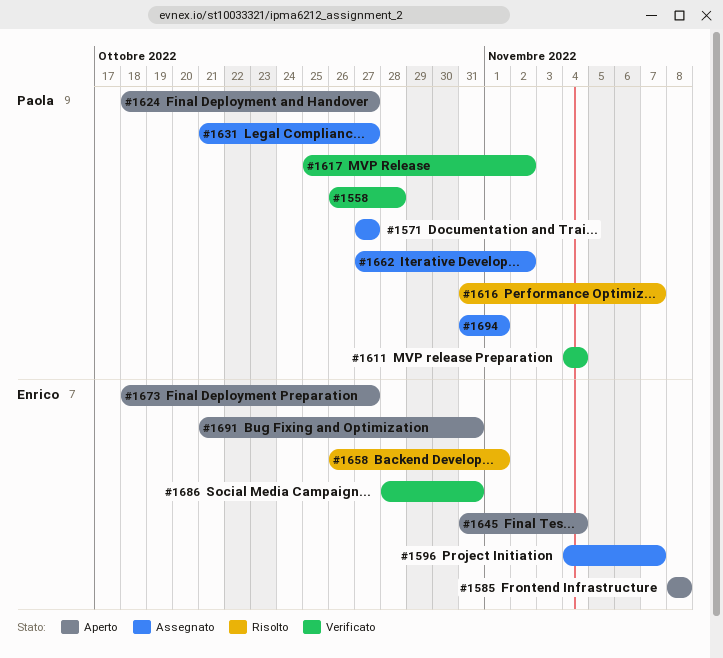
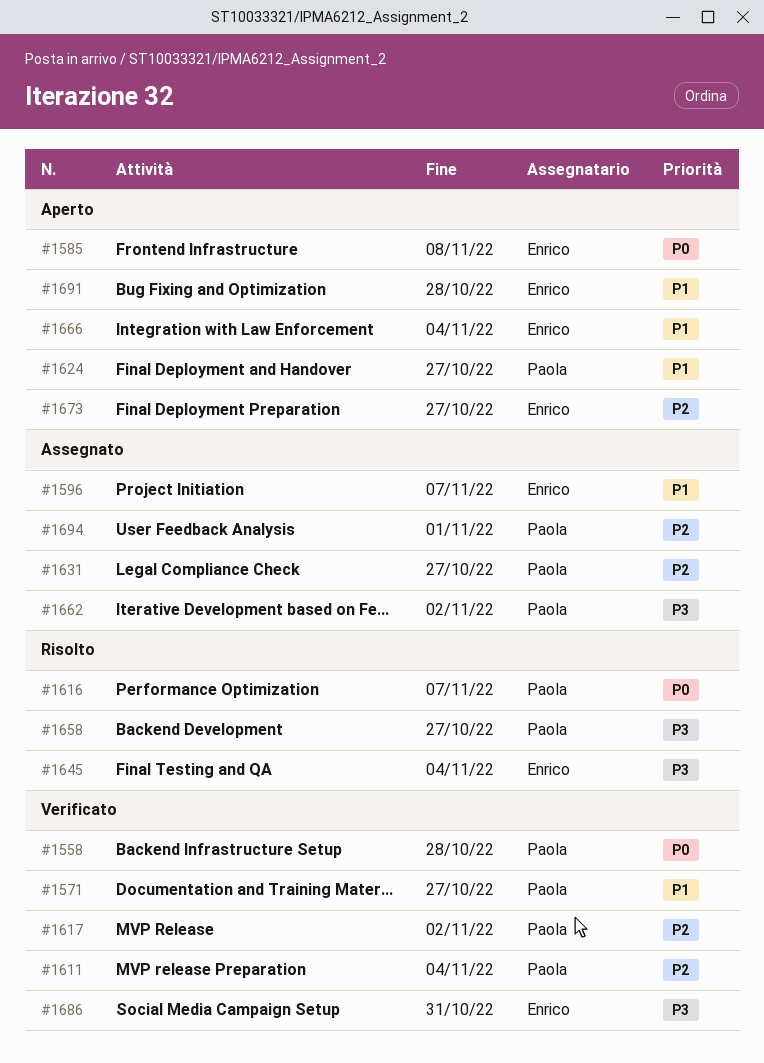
#1571, status: Assegnato -> Verificato
#1645, status: Aperto -> Risolto
#1658, owner: Enrico -> Paola
#1658, due: Nov 1 -> Oct 27
#1666: none -> present
#1691, due: Oct 31 -> Oct 28

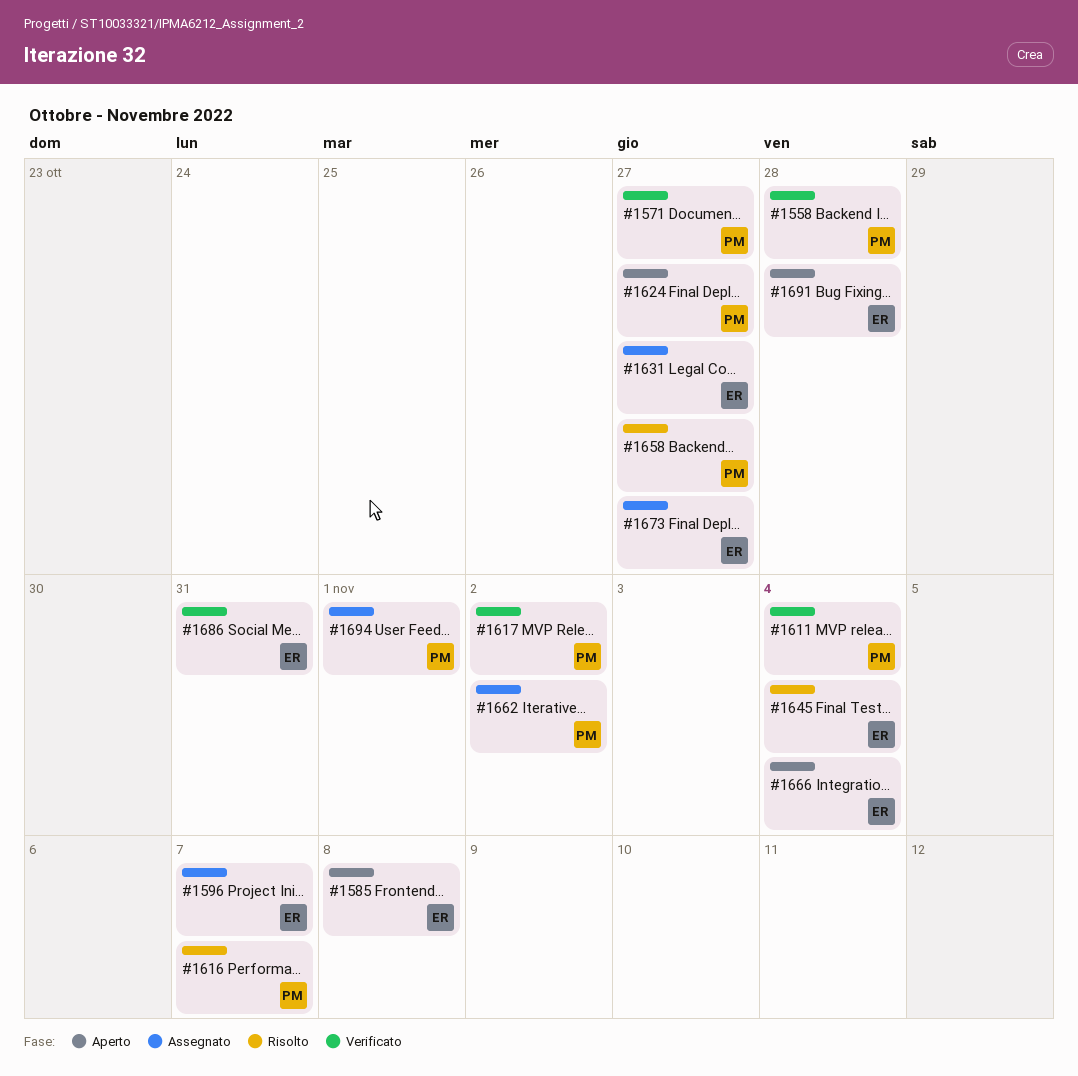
#1631, owner: Paola -> Enrico
#1673, status: Aperto -> Assegnato

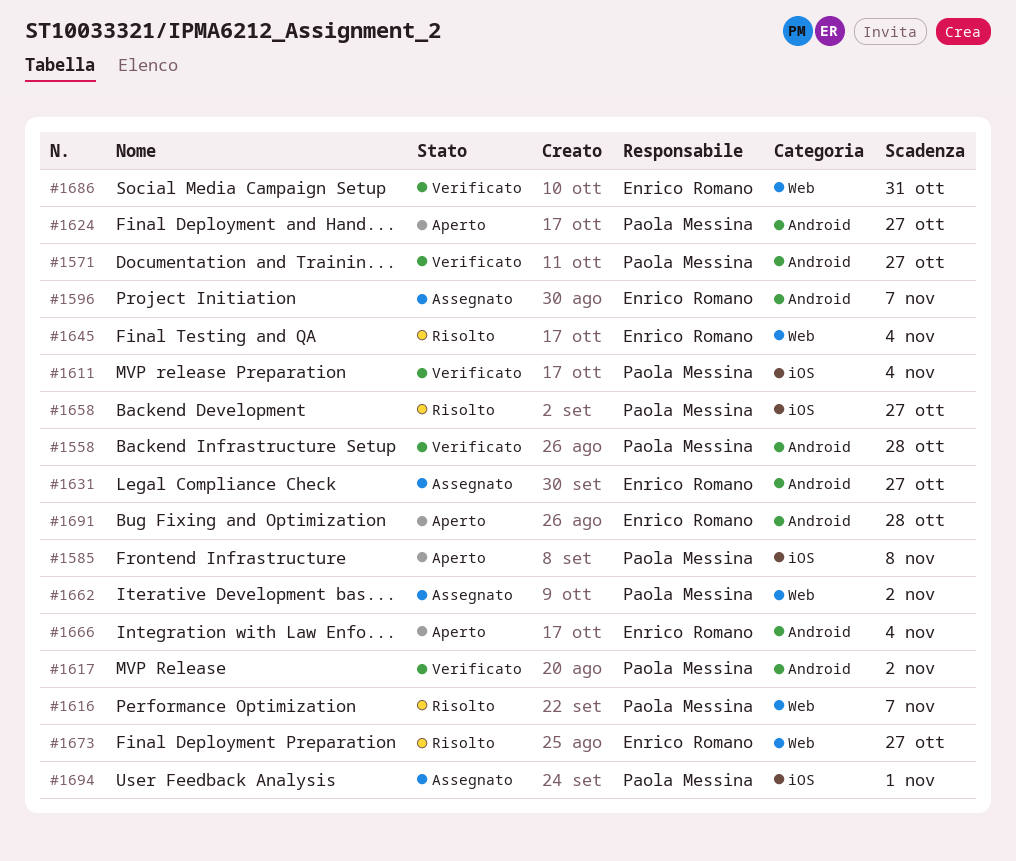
#1585, owner: Enrico Romano -> Paola Messina
#1673, status: Assegnato -> Risolto

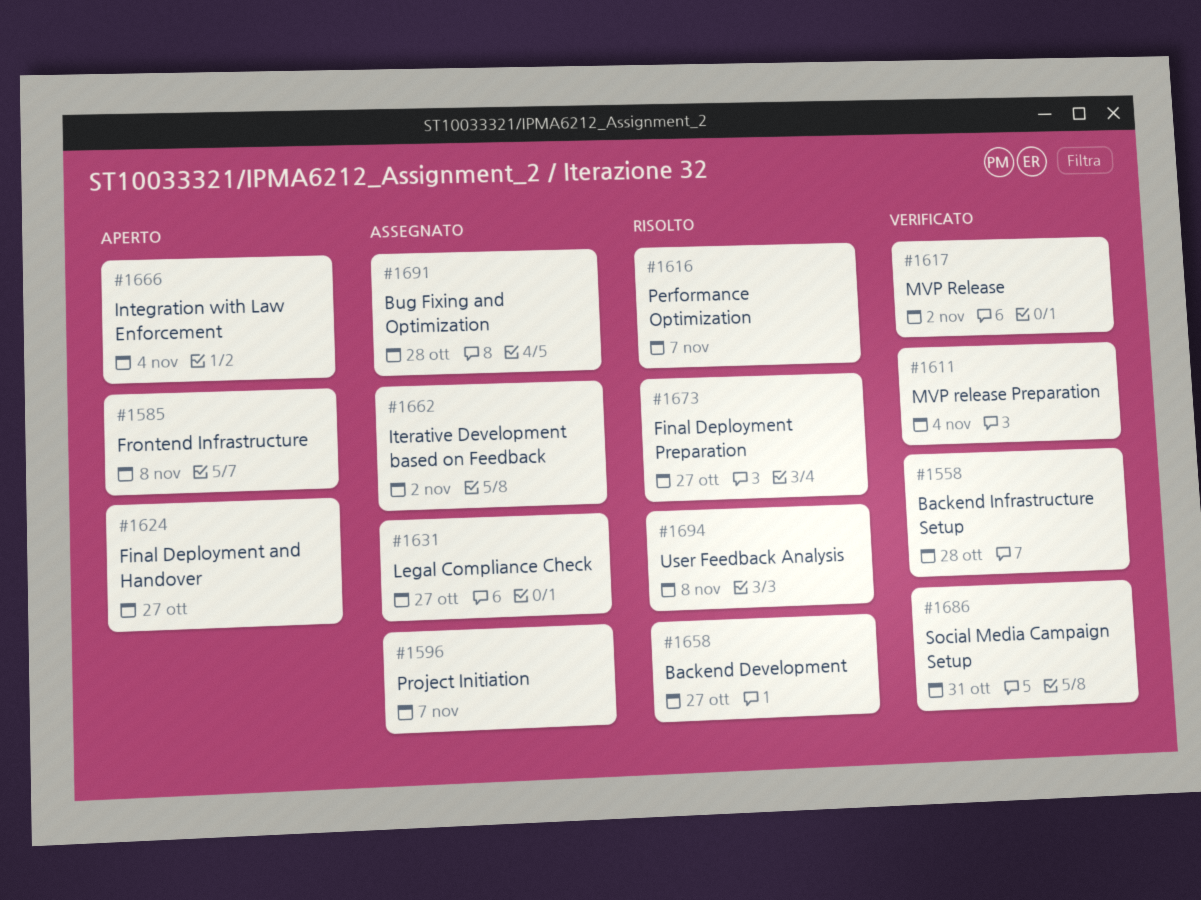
#1571: present -> none
#1645: present -> none
#1691, status: Aperto -> Assegnato
#1694, status: Assegnato -> Risolto
#1694, due: Nov 1 -> Nov 8

